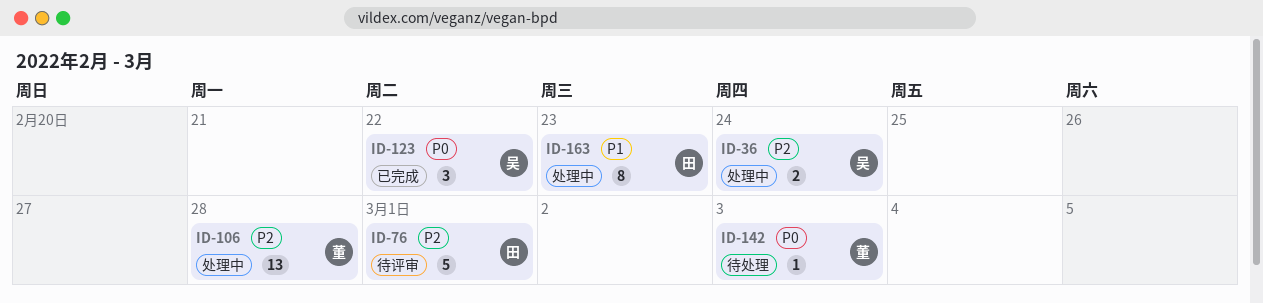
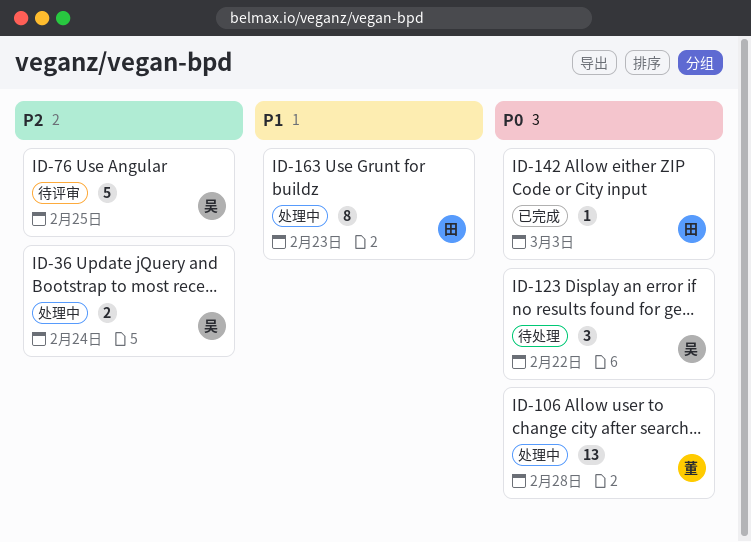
ID-76, owner: 田 -> 吴
ID-76, due: Mar 1 -> Feb 25
ID-106, priority: P2 -> P0
ID-123, status: 已完成 -> 待处理
ID-142, status: 待处理 -> 已完成
ID-142, owner: 董 -> 田

